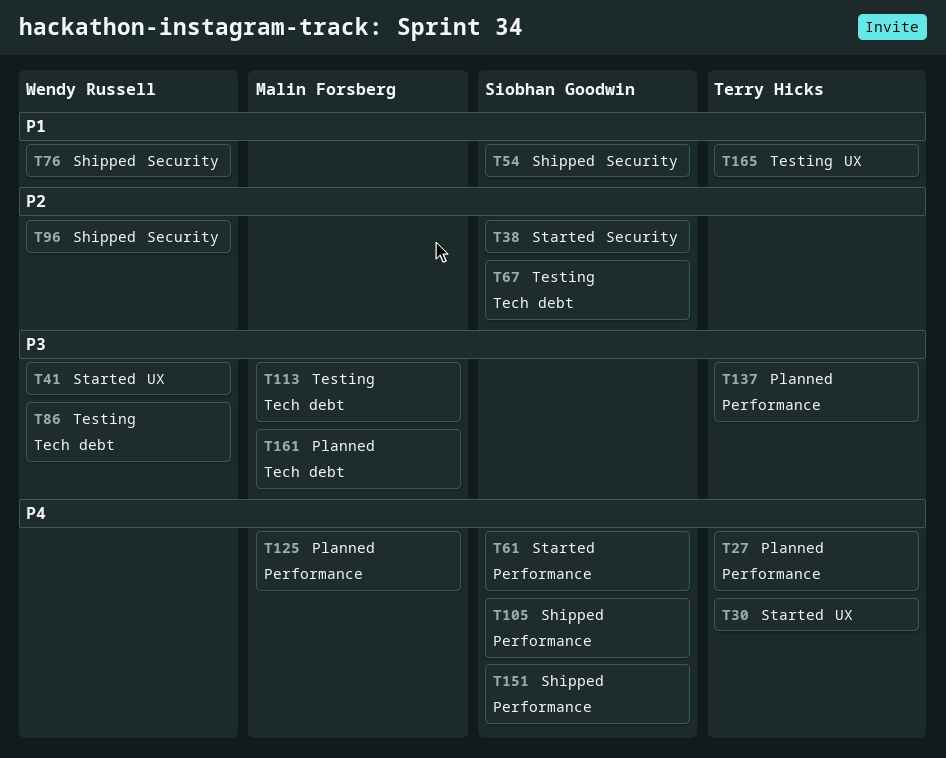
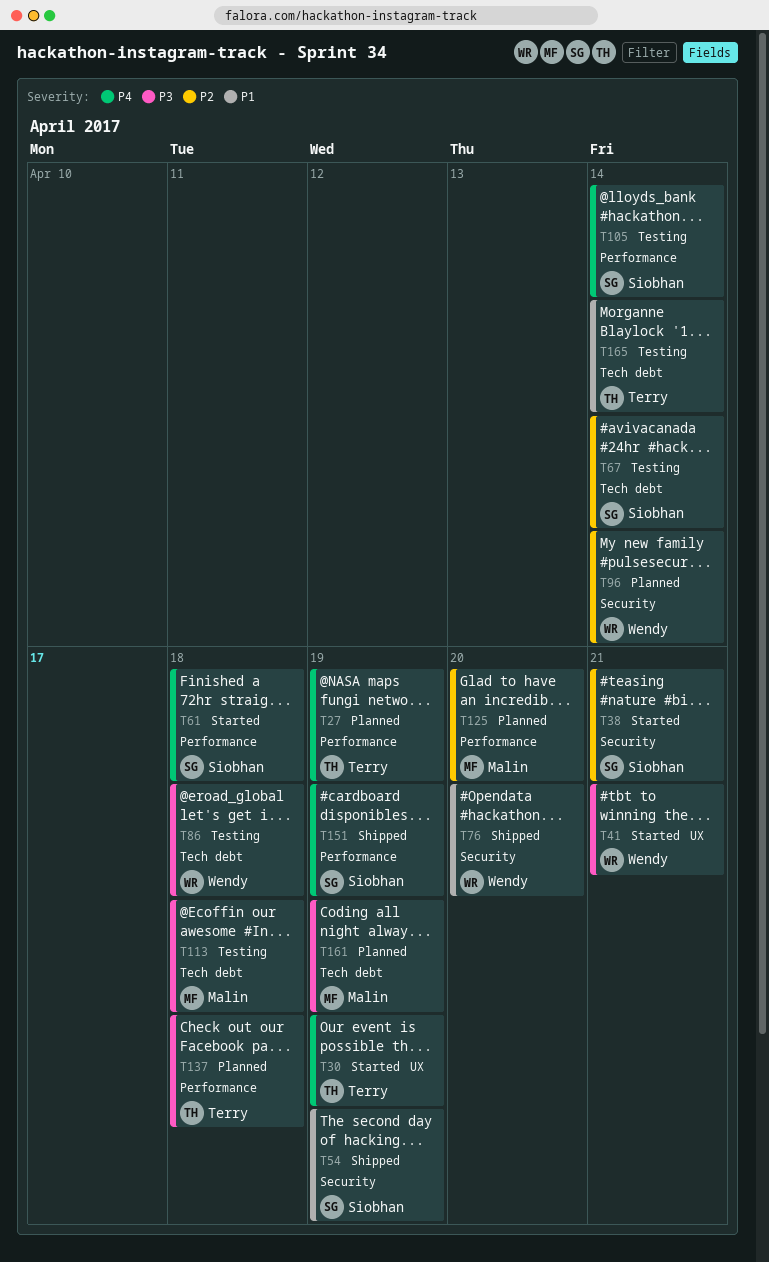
T96, status: Shipped -> Planned
T105, status: Shipped -> Testing
T125, priority: P4 -> P2
T165, label: UX -> Tech debt

